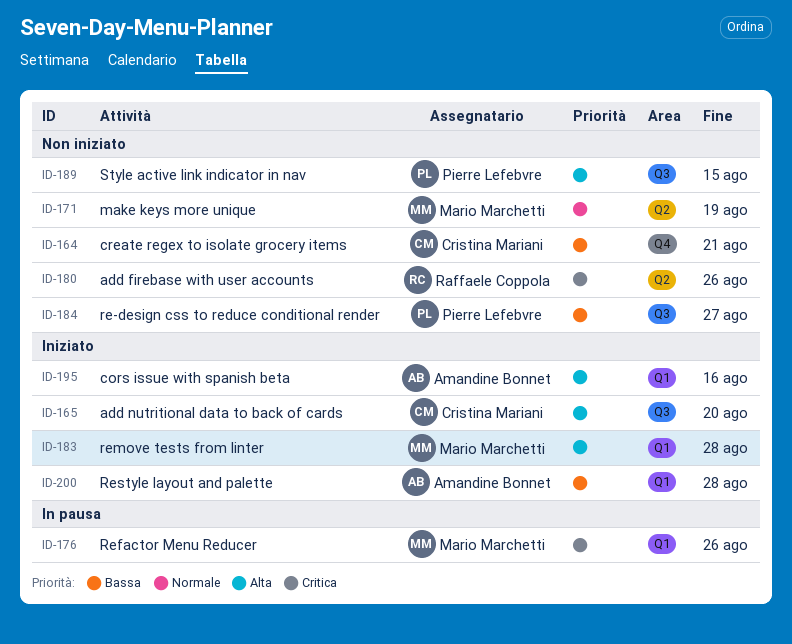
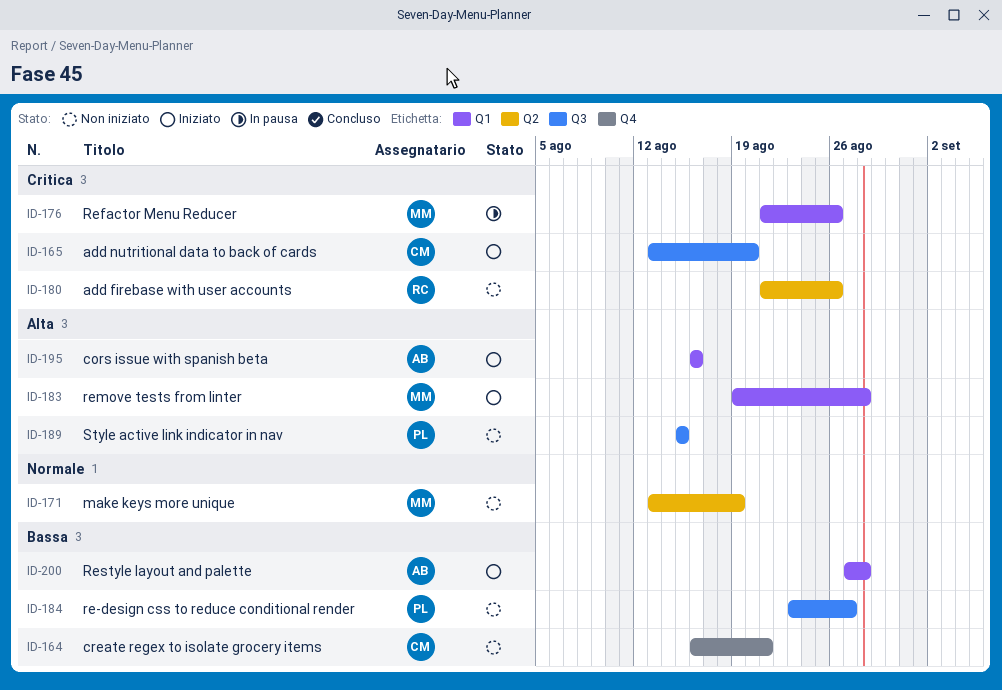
ID-165, priority: Alta -> Critica

